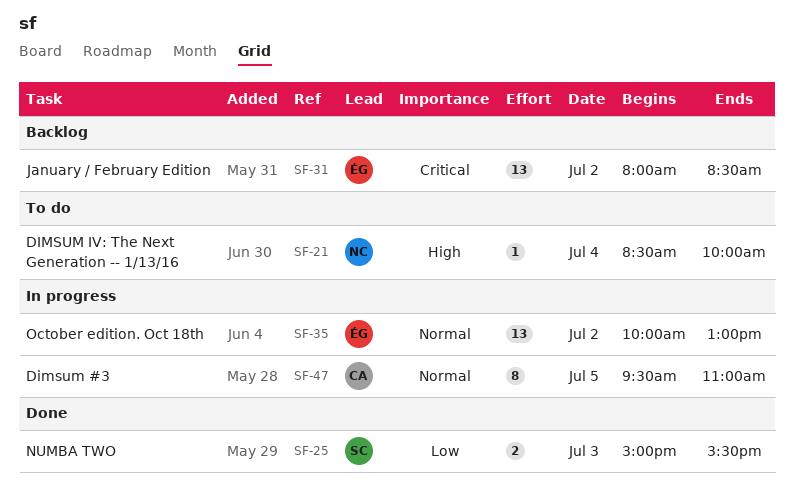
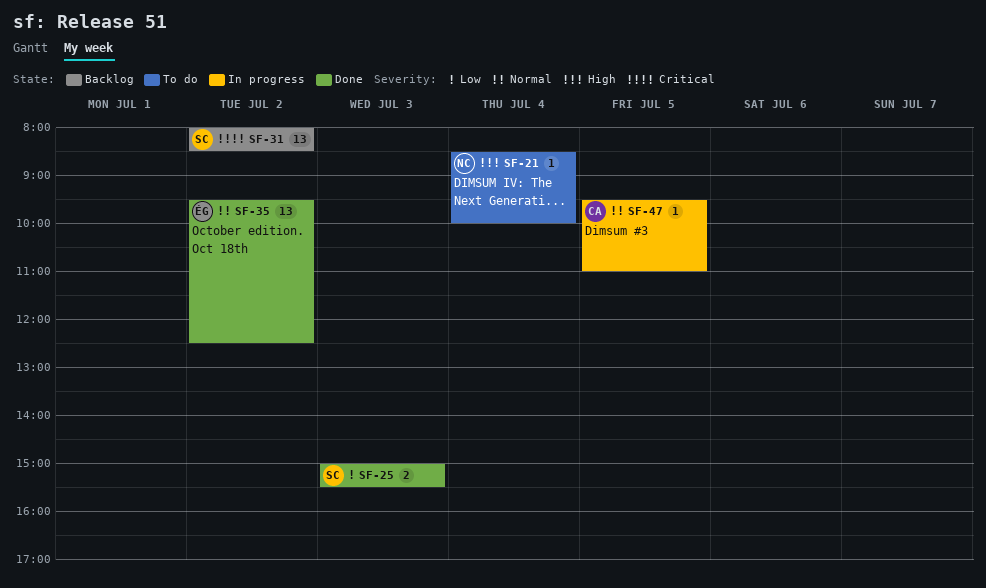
SF-31, owner: ÉG -> SC
SF-35, status: In progress -> Done
SF-35, begins: 10:00 -> 09:30
SF-35, ends: 13:00 -> 12:30
SF-47, estimate: 8 -> 1

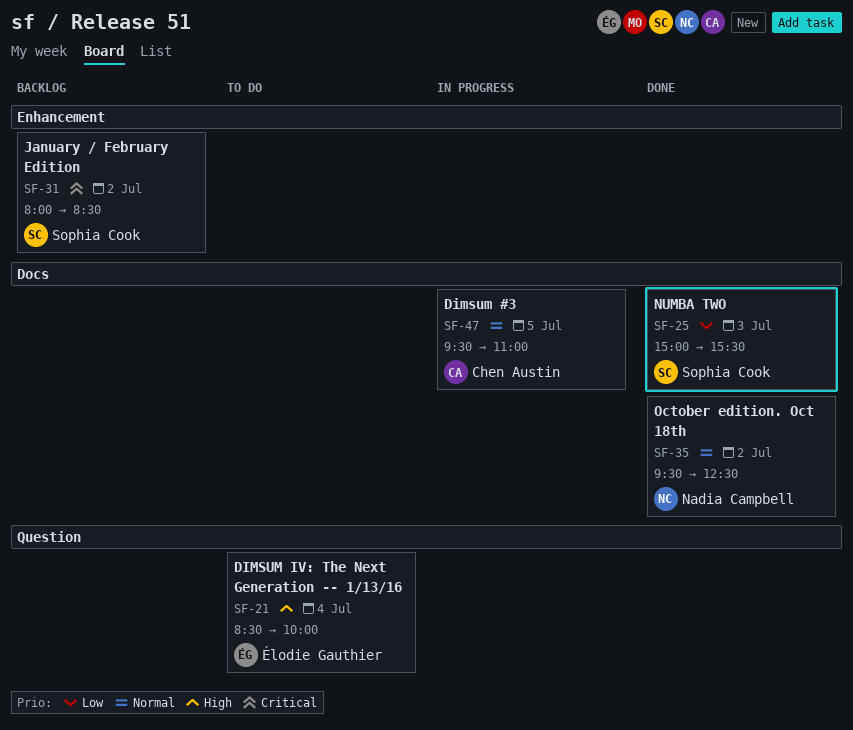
SF-21, owner: Nadia Campbell -> Élodie Gauthier
SF-35, owner: Élodie Gauthier -> Nadia Campbell

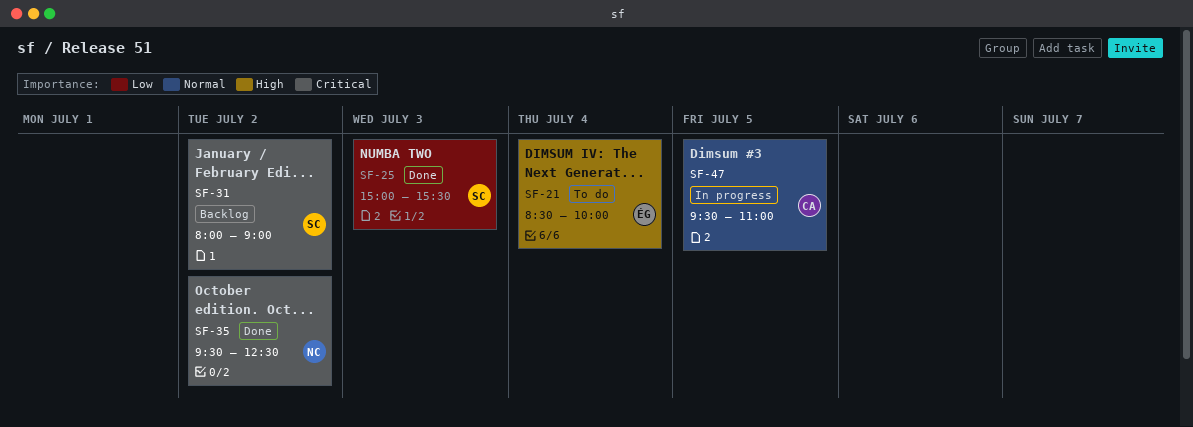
SF-31, ends: 08:30 -> 09:00
SF-35, priority: Normal -> Critical

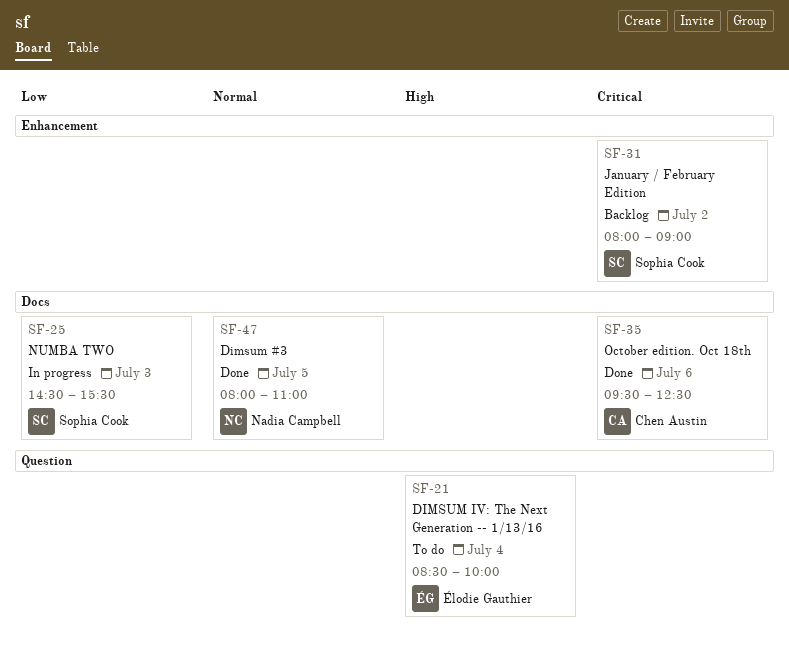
SF-25, status: Done -> In progress
SF-25, begins: 15:00 -> 14:30
SF-35, owner: Nadia Campbell -> Chen Austin
SF-35, day: Jul 2 -> Jul 6
SF-47, status: In progress -> Done
SF-47, owner: Chen Austin -> Nadia Campbell
SF-47, begins: 09:30 -> 08:00

